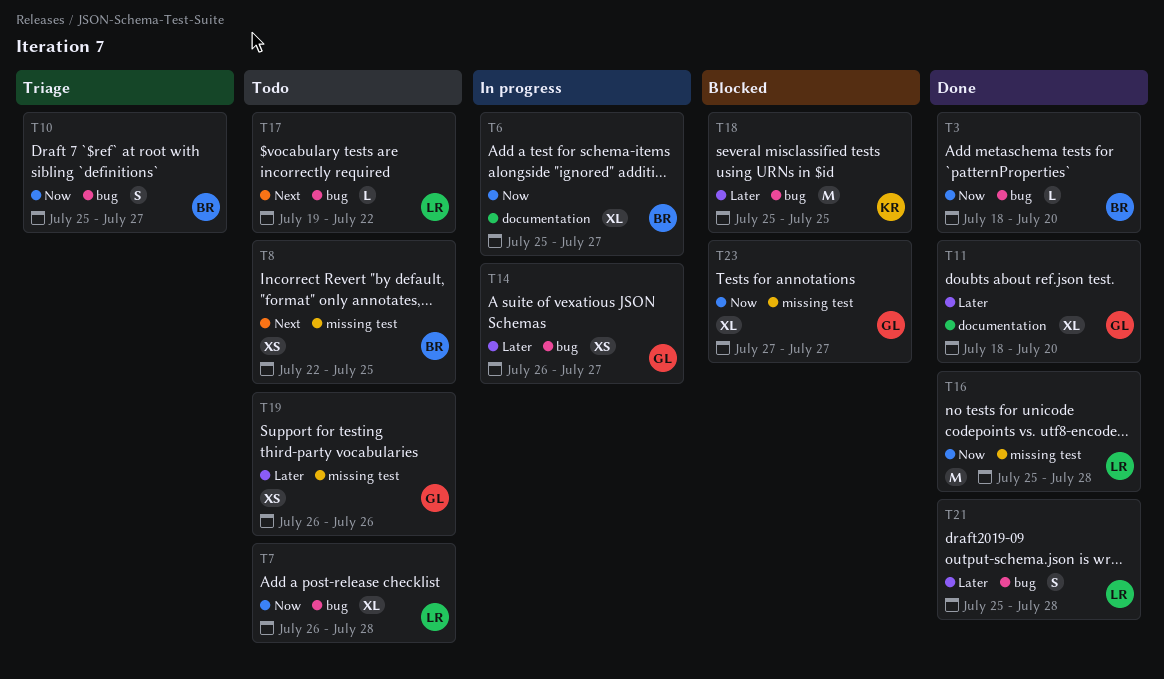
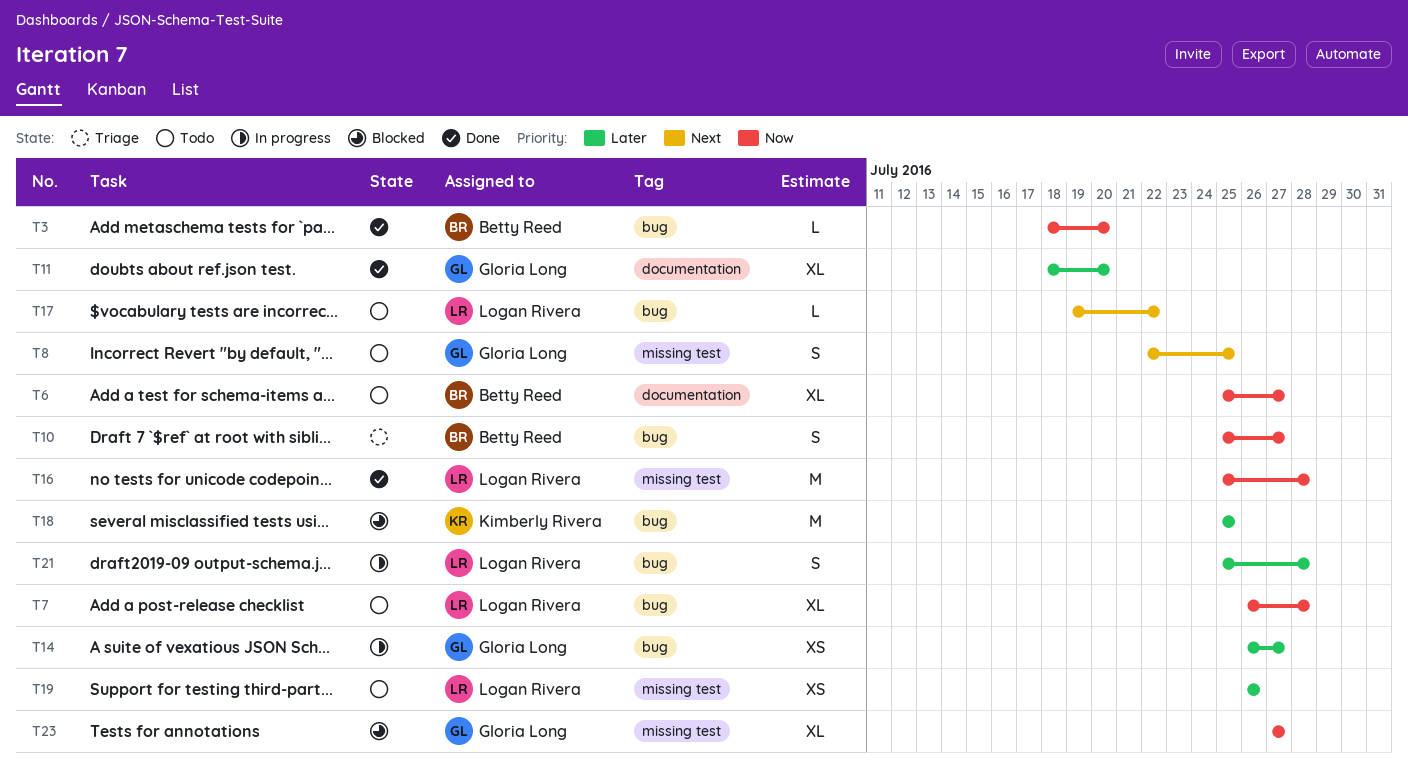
T6, status: In progress -> Todo
T8, owner: Betty Reed -> Gloria Long
T8, estimate: XS -> S
T19, owner: Gloria Long -> Logan Rivera
T21, status: Done -> In progress

